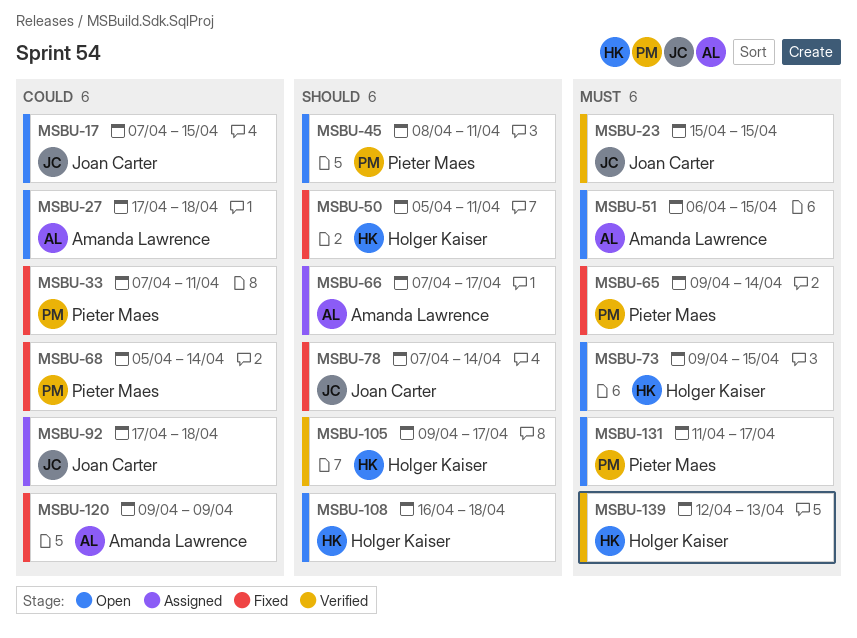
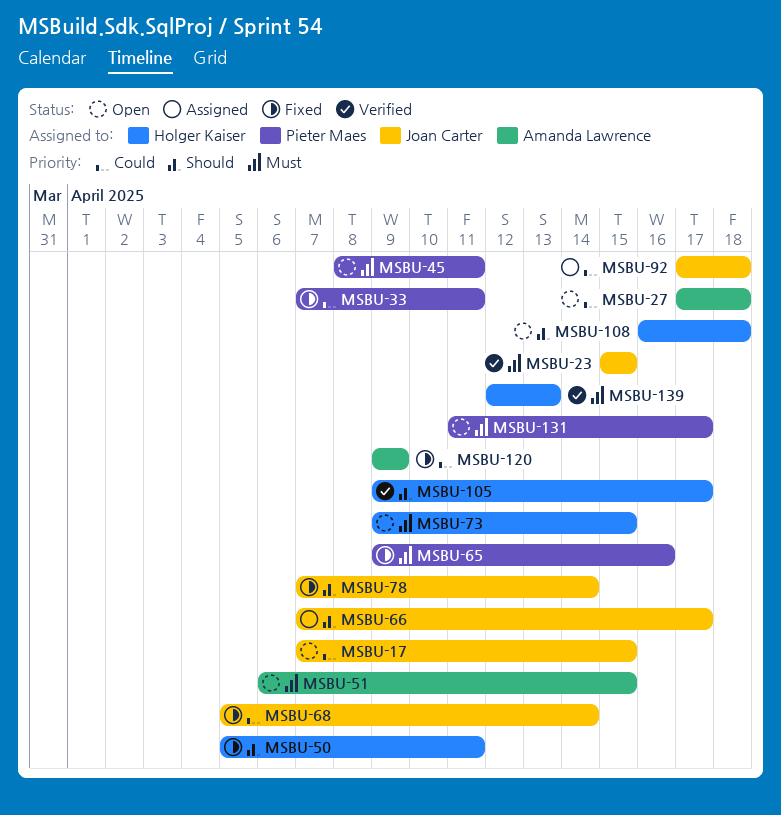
MSBU-45, priority: Should -> Must
MSBU-65, due: Apr 14 -> Apr 16
MSBU-66, owner: Amanda Lawrence -> Joan Carter
MSBU-68, owner: Pieter Maes -> Joan Carter

